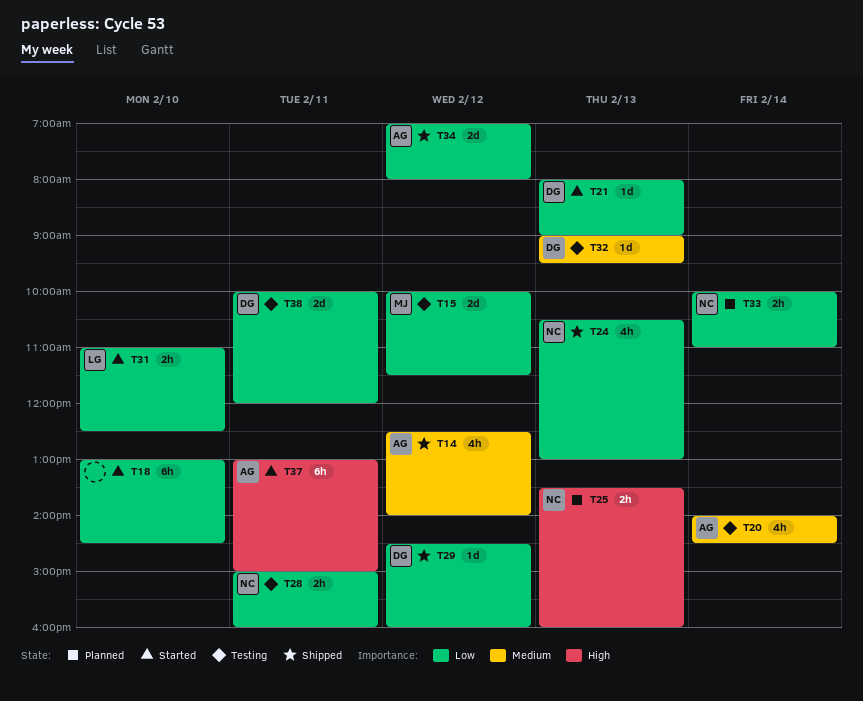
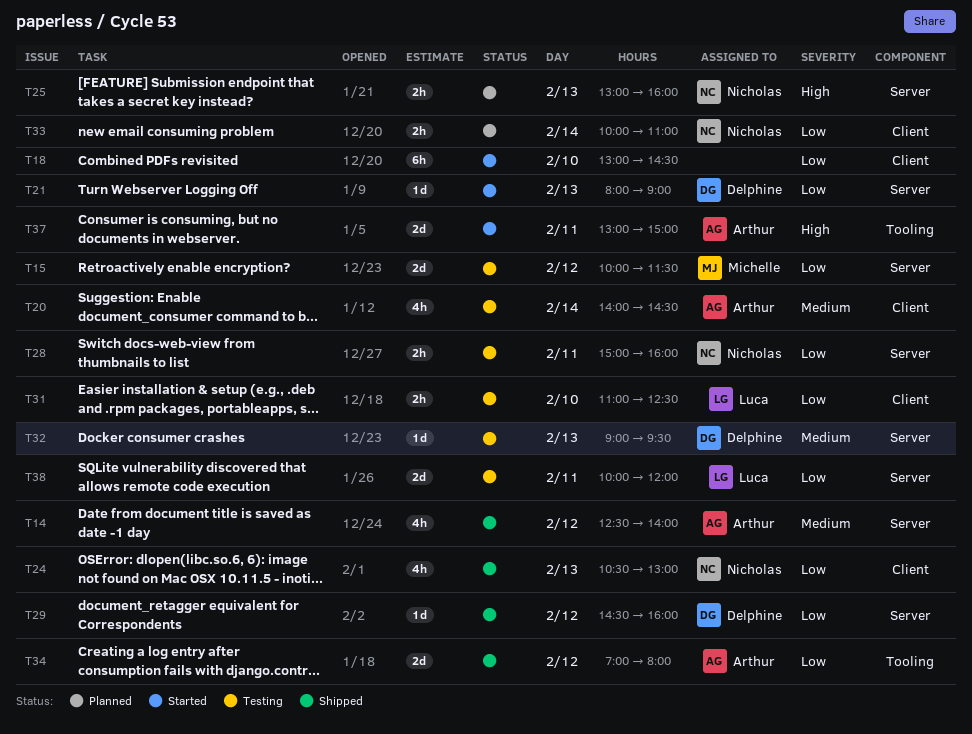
T25, begins: 13:30 -> 13:00
T31, status: Started -> Testing
T37, estimate: 6h -> 2d
T38, owner: Delphine -> Luca

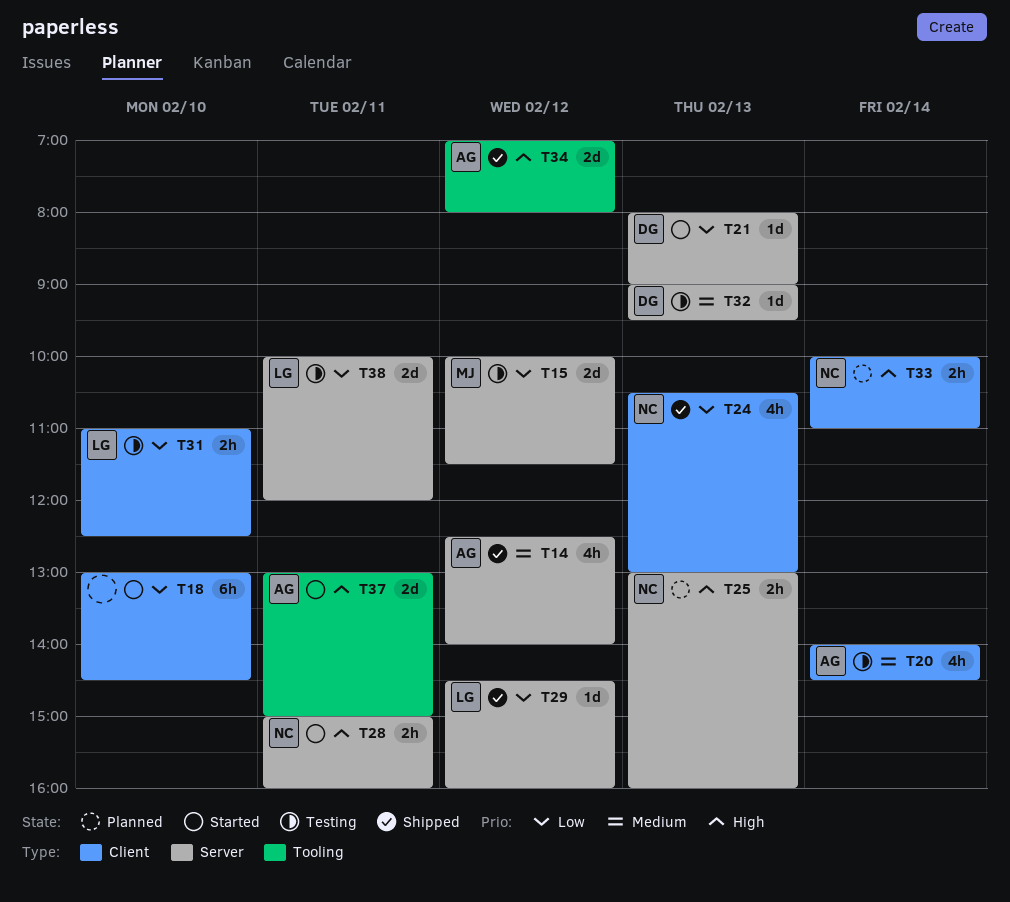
T28, status: Testing -> Started
T28, priority: Low -> High
T29, owner: Delphine -> Luca
T33, priority: Low -> High
T34, priority: Low -> High

